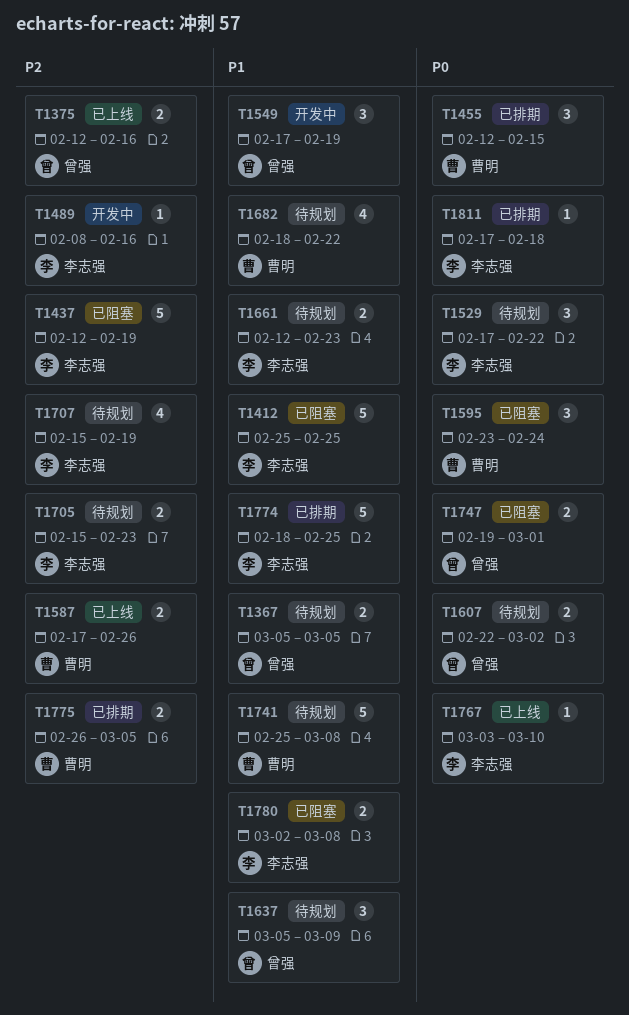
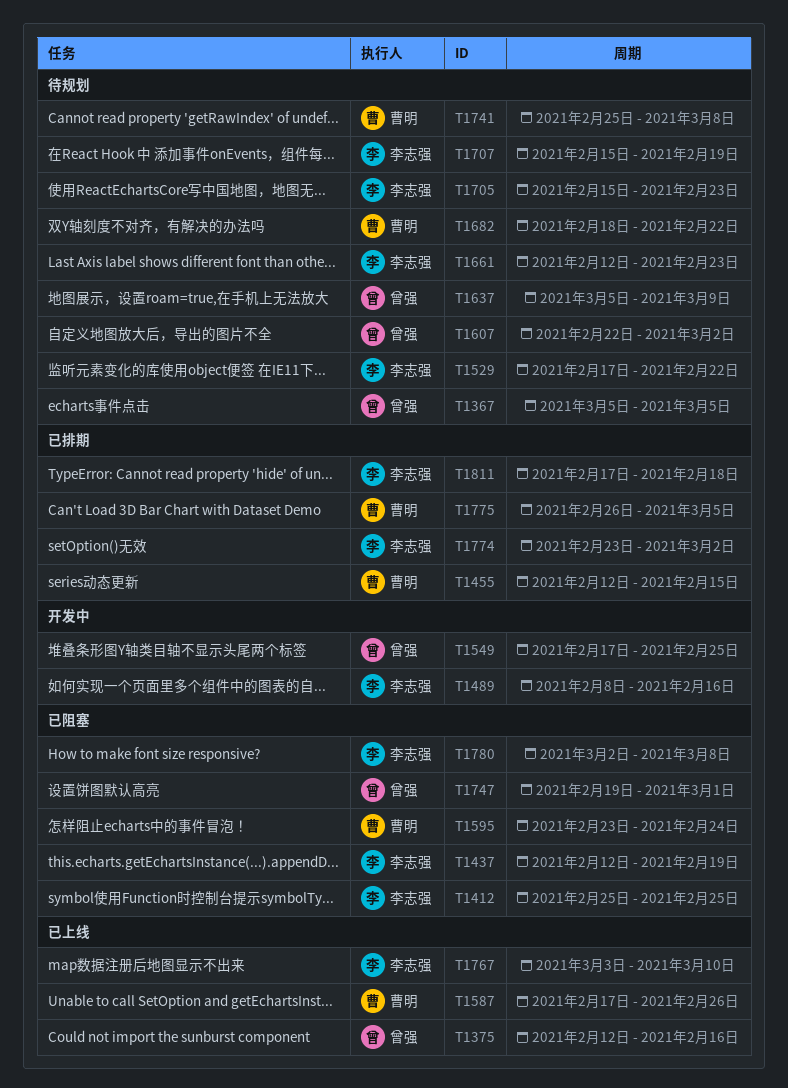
T1549, due: Feb 19 -> Feb 25
T1774, start: Feb 18 -> Feb 23
T1774, due: Feb 25 -> Mar 2

